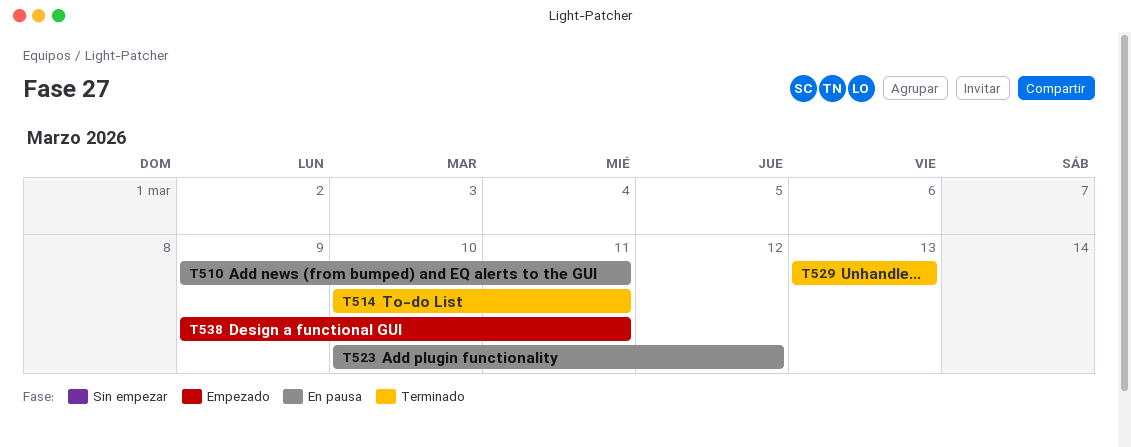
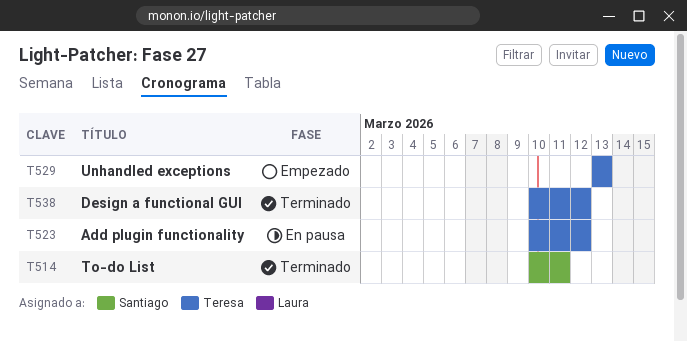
T510: present -> none
T529, status: Terminado -> Empezado
T538, status: Empezado -> Terminado
T538, start: Mar 9 -> Mar 10
T538, due: Mar 11 -> Mar 12

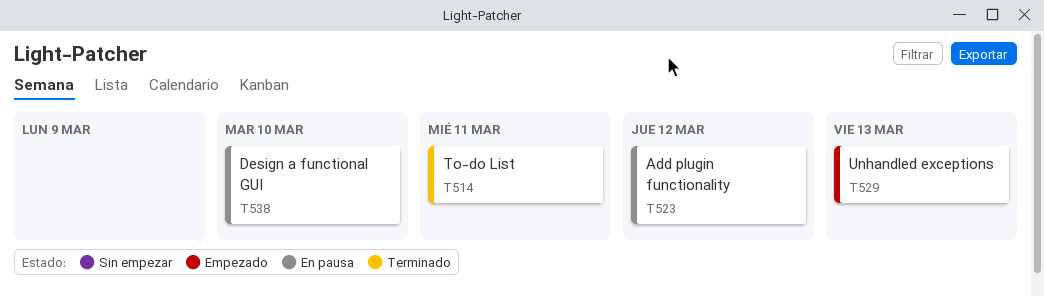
T538, status: Terminado -> En pausa
T538, due: Mar 12 -> Mar 10

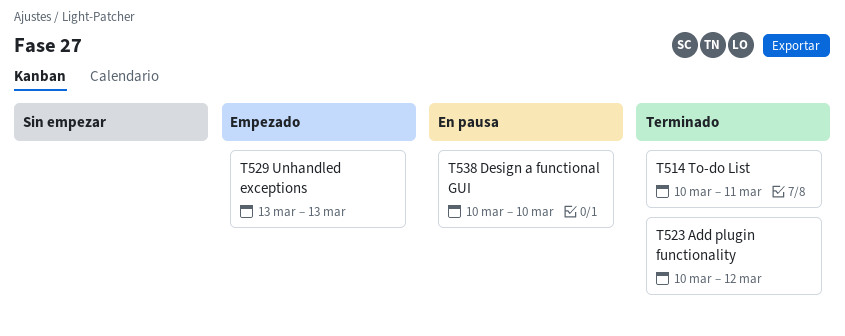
T523, status: En pausa -> Terminado

